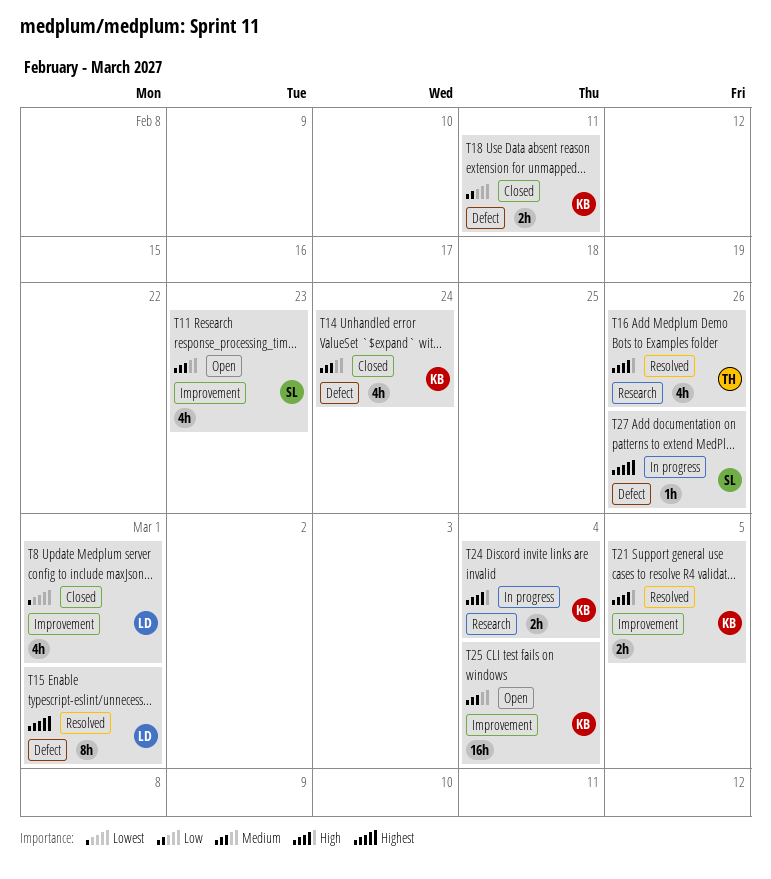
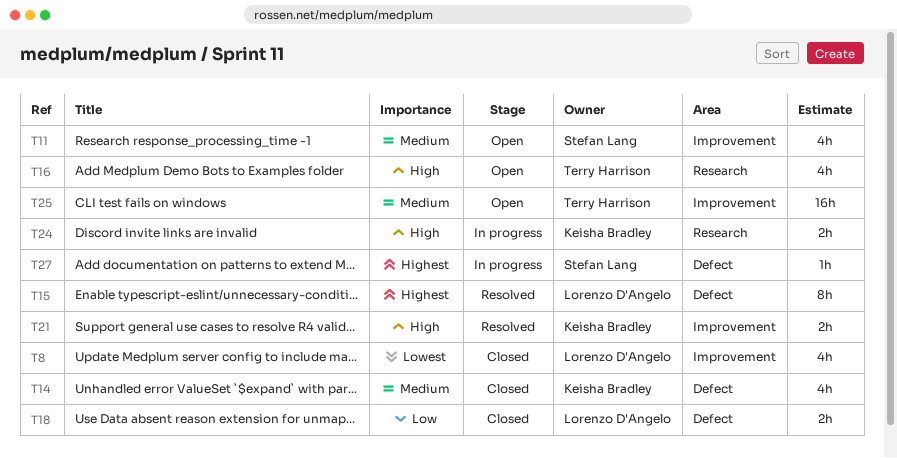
T16, status: Resolved -> Open
T18, owner: Keisha Bradley -> Lorenzo D'Angelo
T25, owner: Keisha Bradley -> Terry Harrison

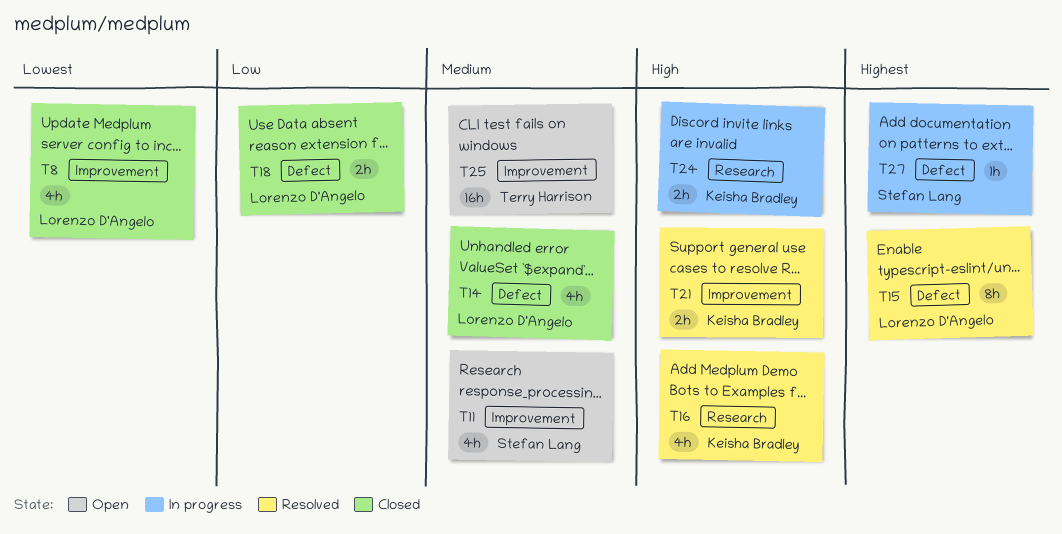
T14, owner: Keisha Bradley -> Lorenzo D'Angelo
T16, status: Open -> Resolved
T16, owner: Terry Harrison -> Keisha Bradley

